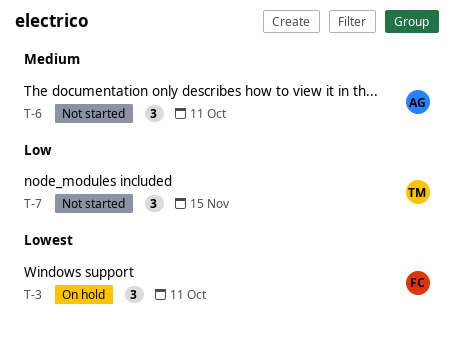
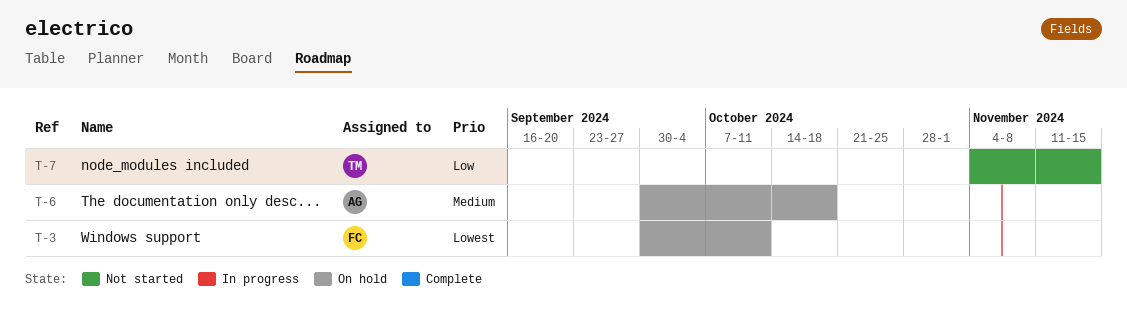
T-6, status: Not started -> On hold
T-6, due: Oct 11 -> Oct 18

